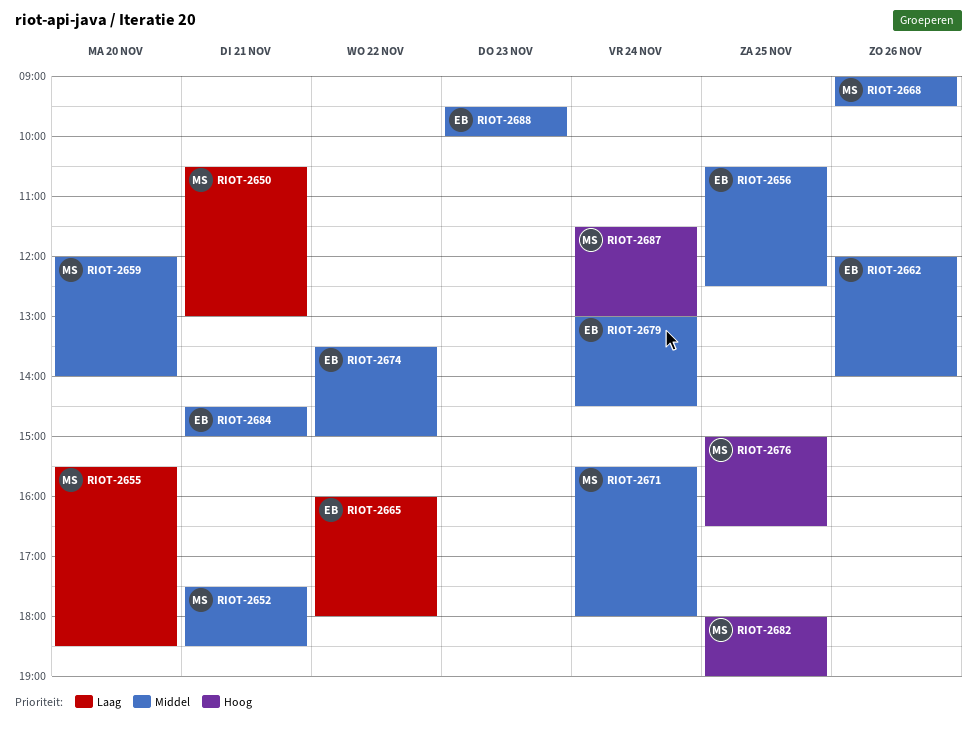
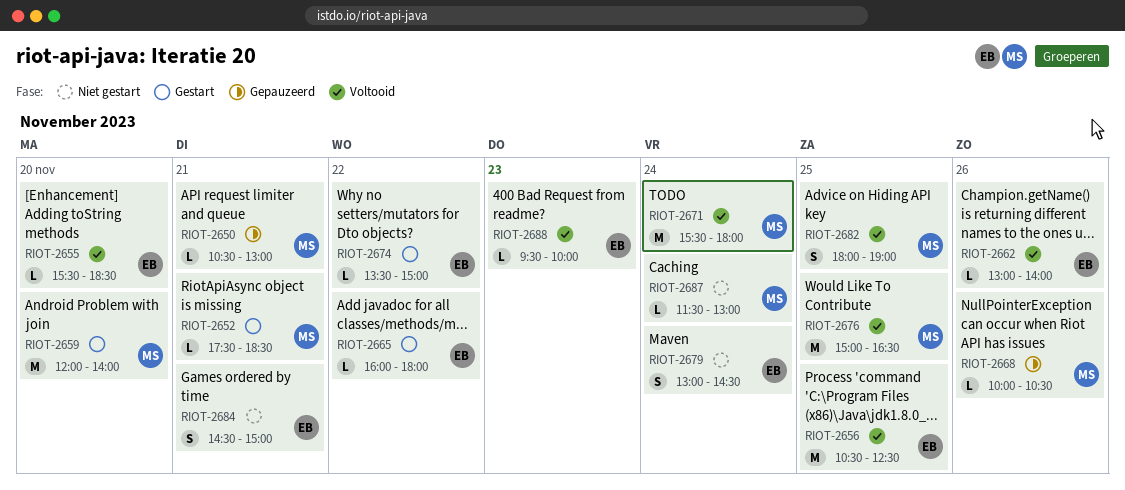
RIOT-2655, owner: MS -> EB
RIOT-2662, begins: 12:00 -> 13:00
RIOT-2668, begins: 09:00 -> 10:00
RIOT-2668, ends: 09:30 -> 10:30

